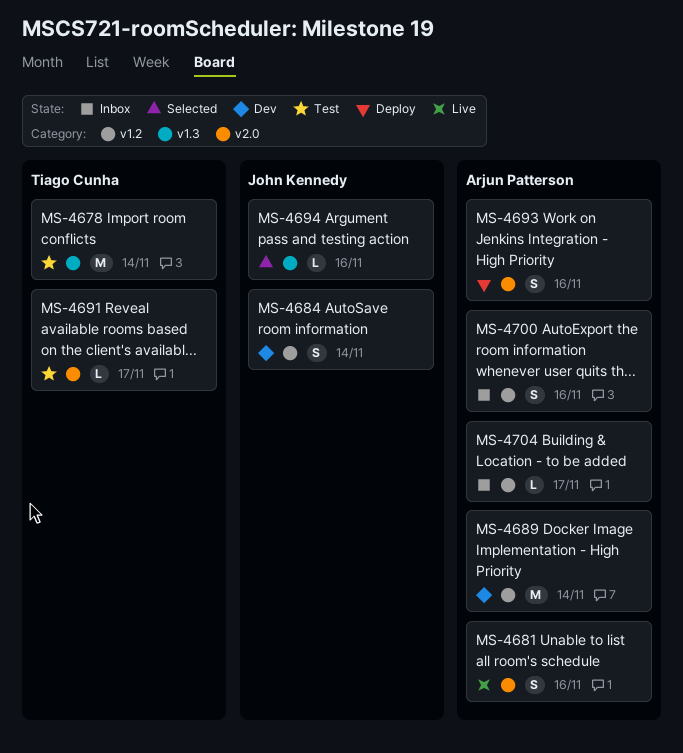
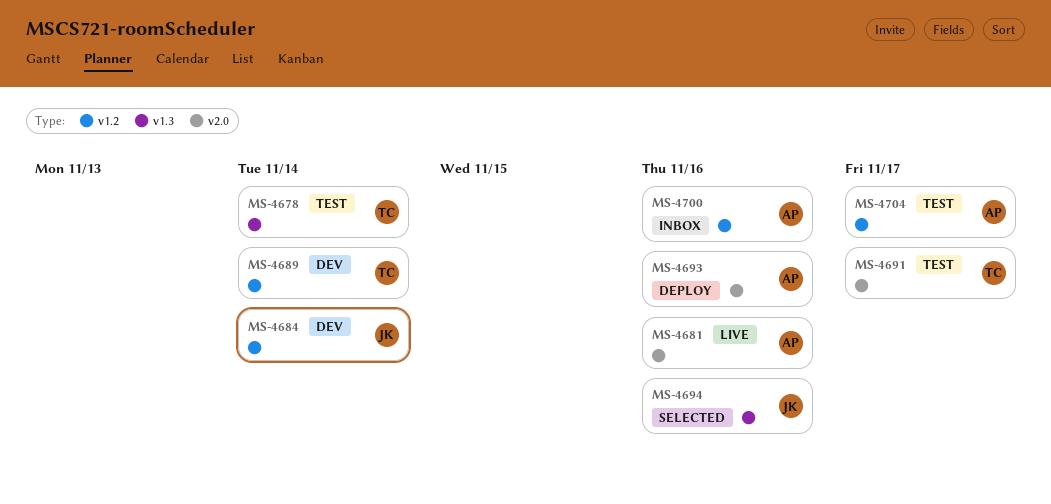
MS-4689, owner: Arjun Patterson -> Tiago Cunha
MS-4704, status: Inbox -> Test

